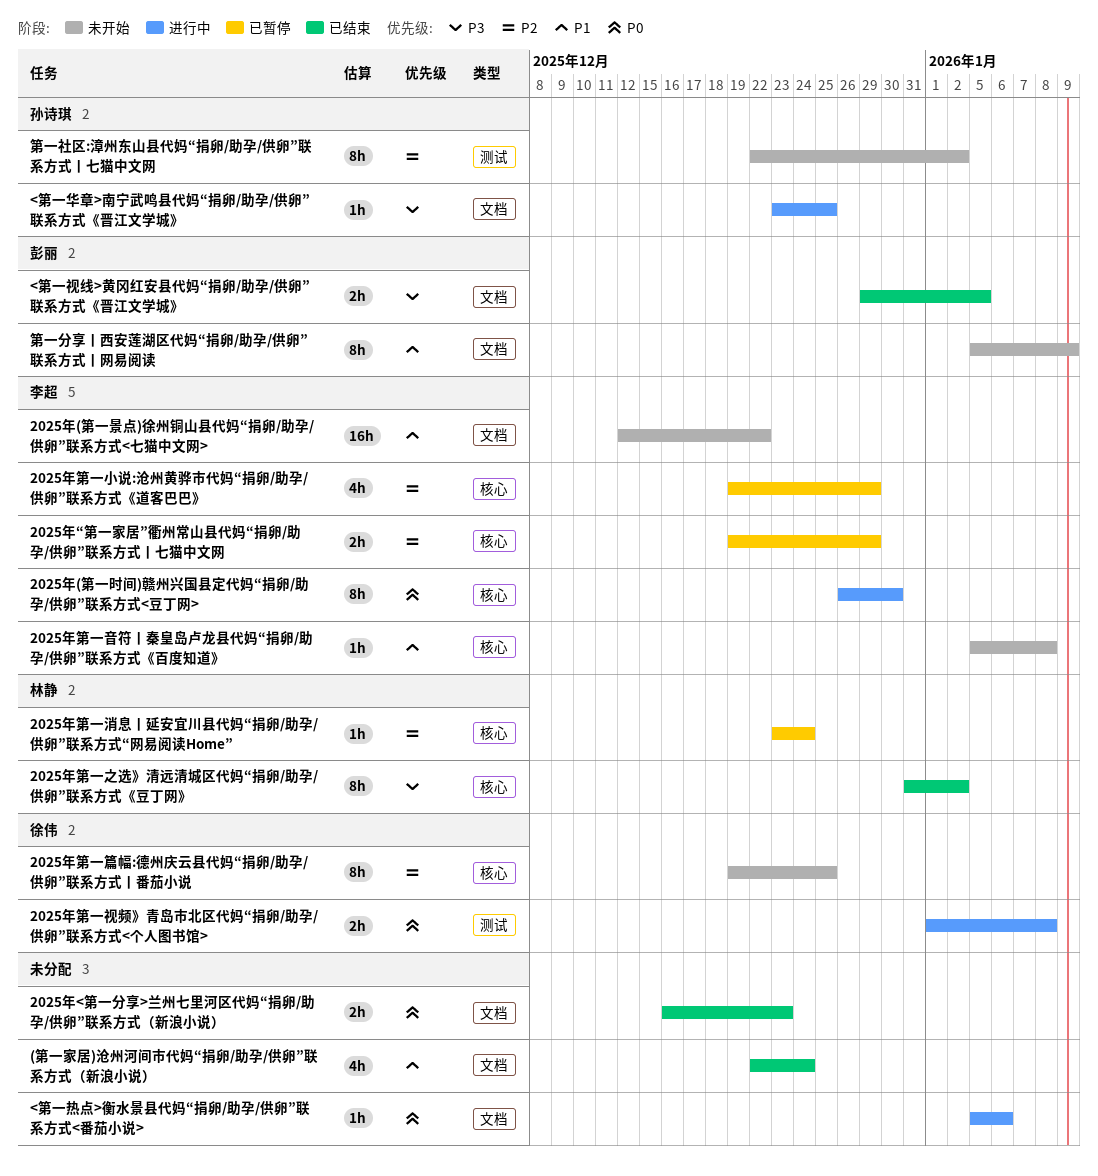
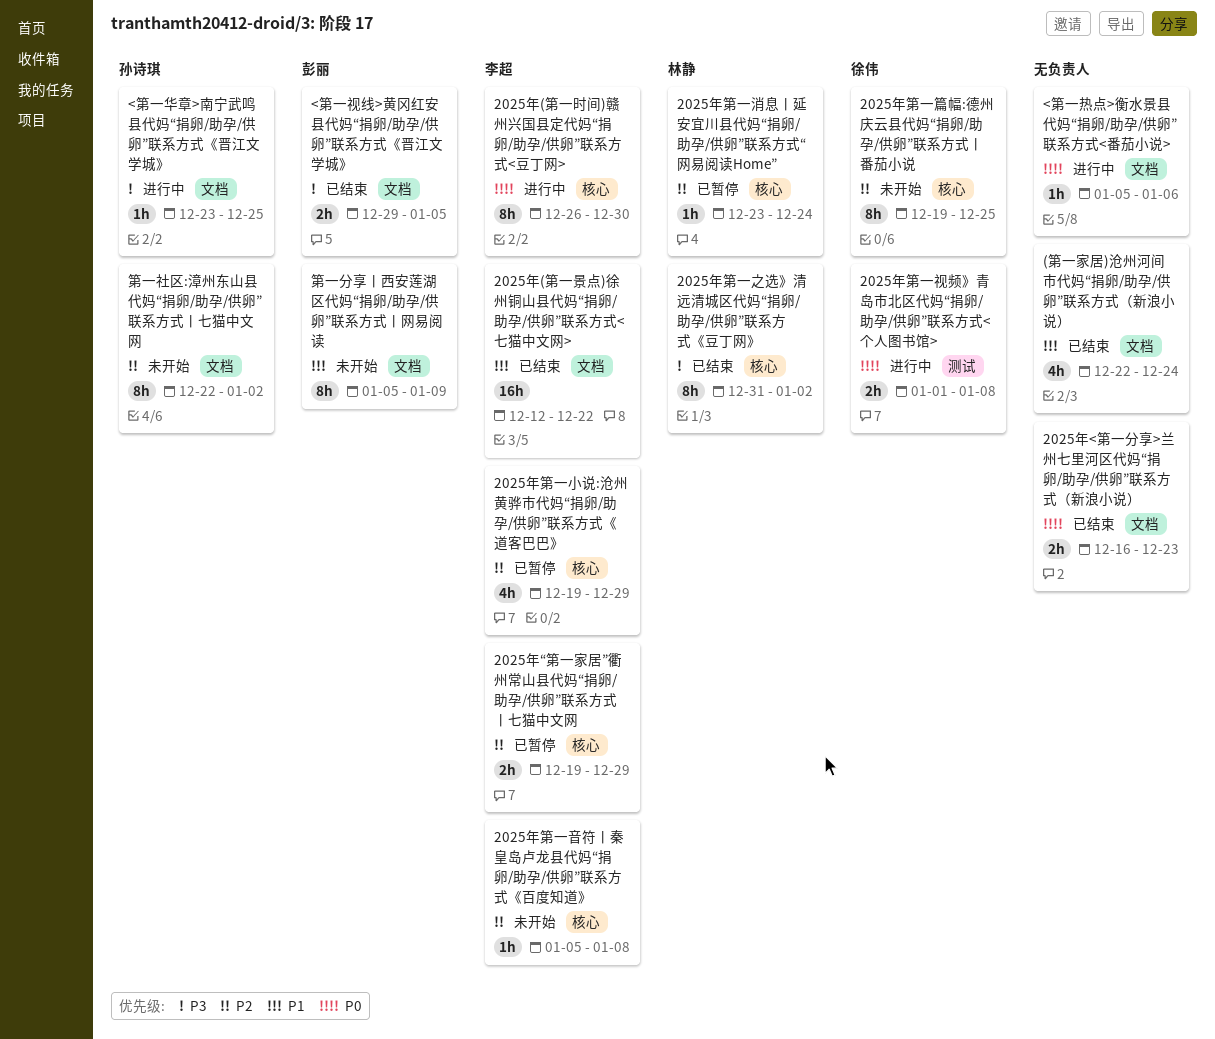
2025年(第一景点)徐州铜山县代妈“捐卵/助孕/供卵”联系方式<七猫中文网>, status: 未开始 -> 已结束
2025年第一音符丨秦皇岛卢龙县代妈“捐卵/助孕/供卵”联系方式《百度知道》, priority: P1 -> P2
第一社区:漳州东山县代妈“捐卵/助孕/供卵”联系方式丨七猫中文网, label: 测试 -> 文档

